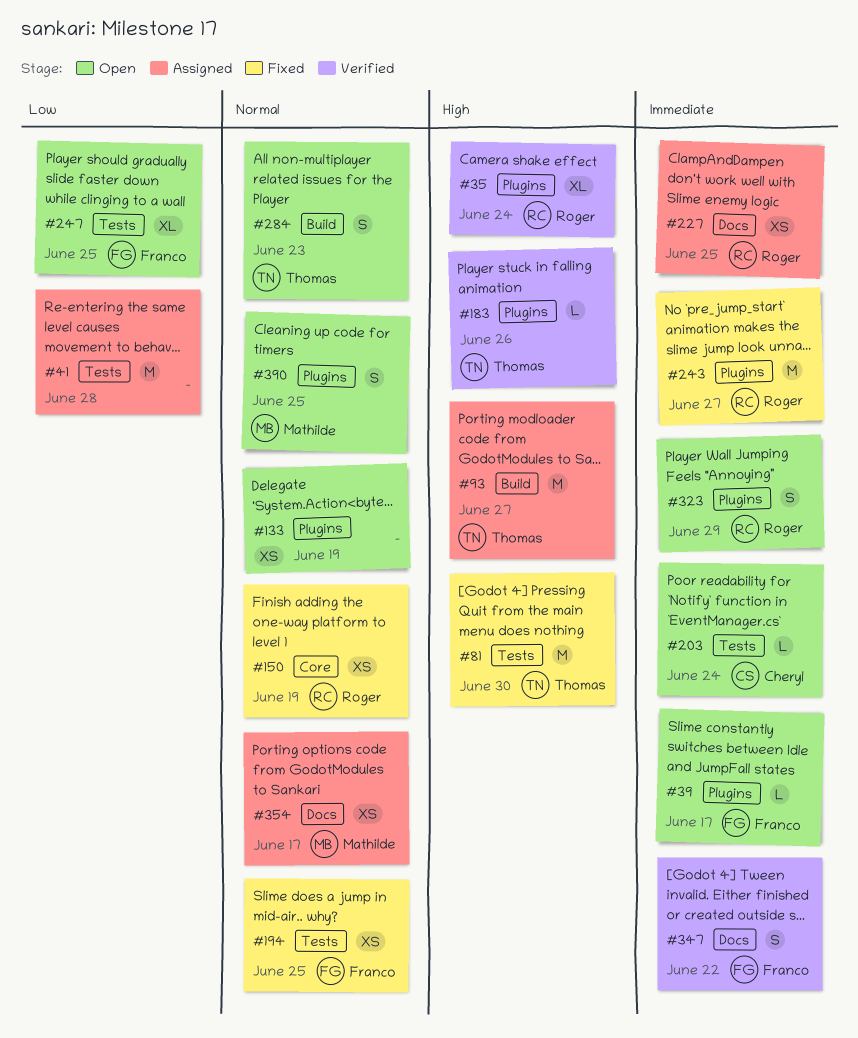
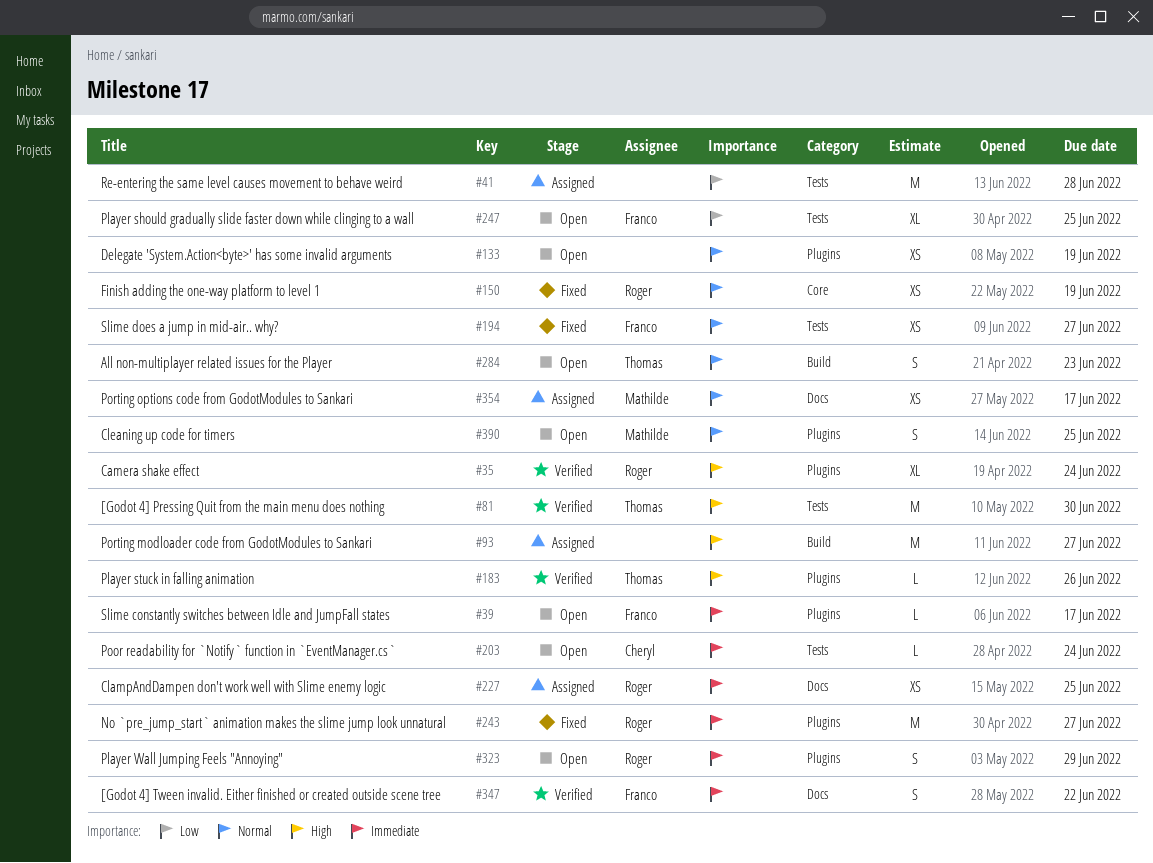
#81, status: Fixed -> Verified
#93, owner: Thomas -> none
#194, due: Jun 25 -> Jun 27

